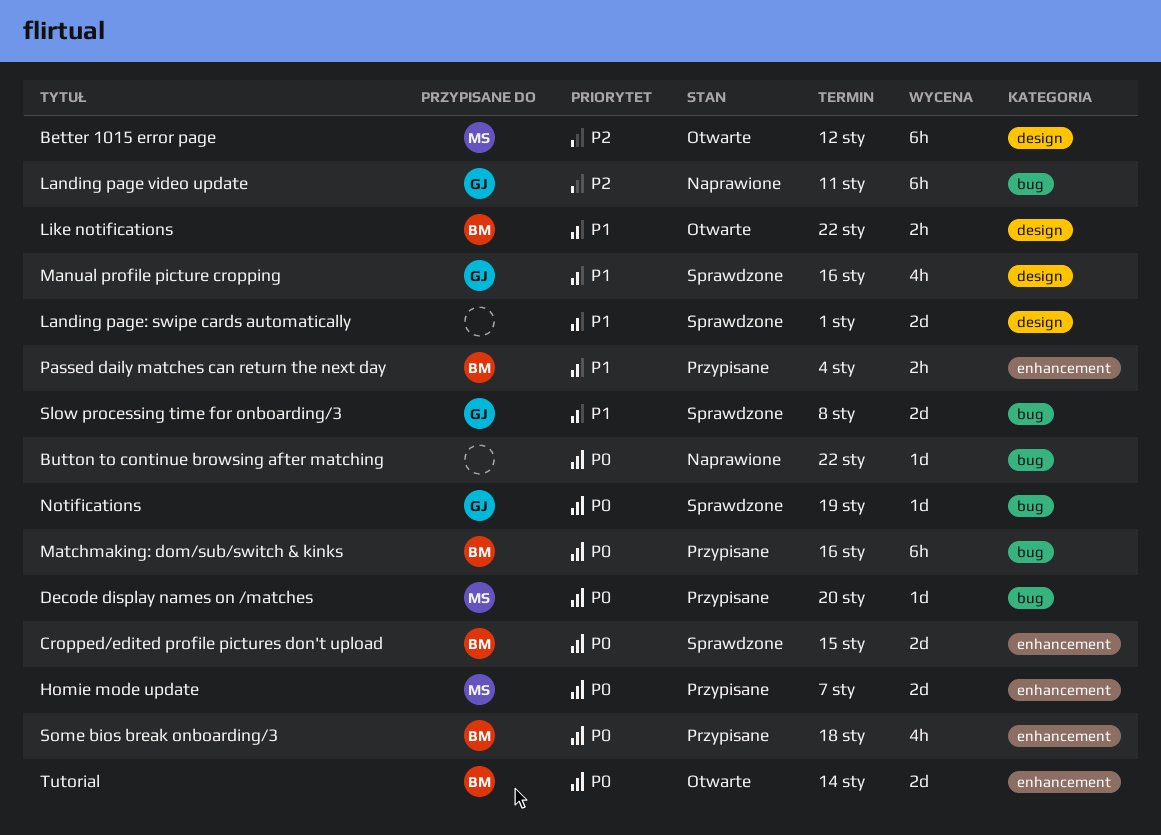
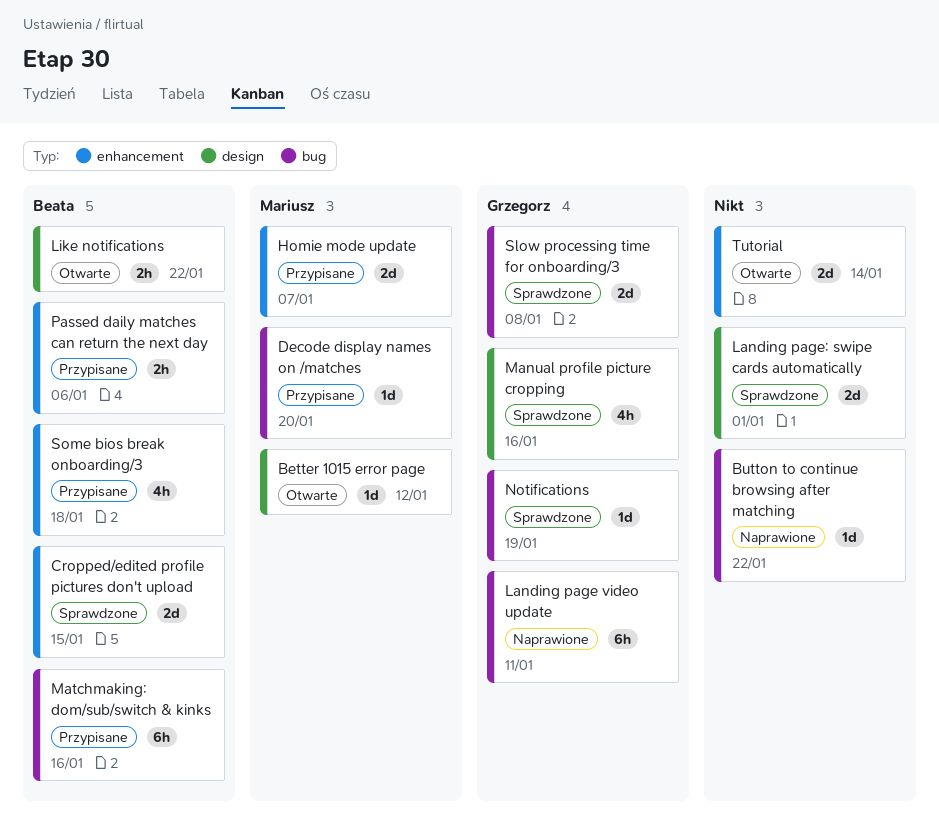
Better 1015 error page, estimate: 6h -> 1d
Passed daily matches can return the next day, due: Jan 4 -> Jan 6
Tutorial, owner: Beata -> none

